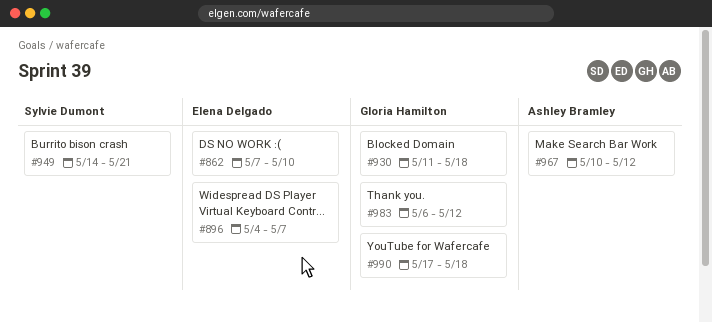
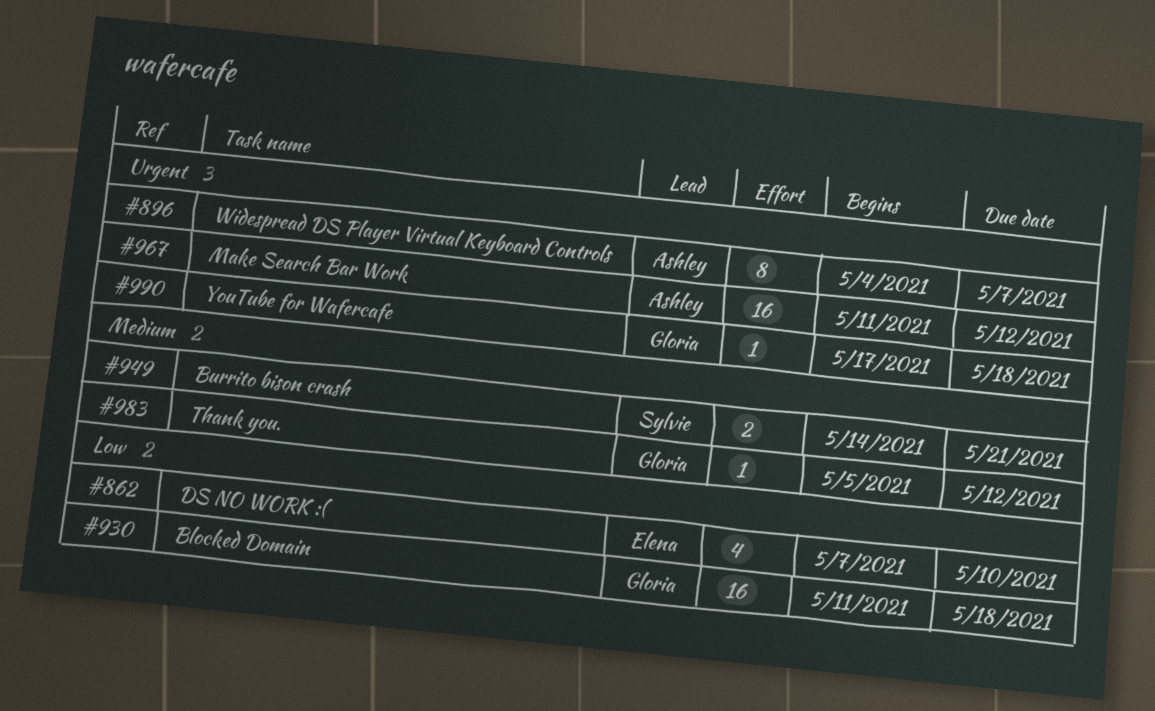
#896, owner: Elena Delgado -> Ashley Bramley
#967, start: May 10 -> May 11
#983, start: May 6 -> May 5

